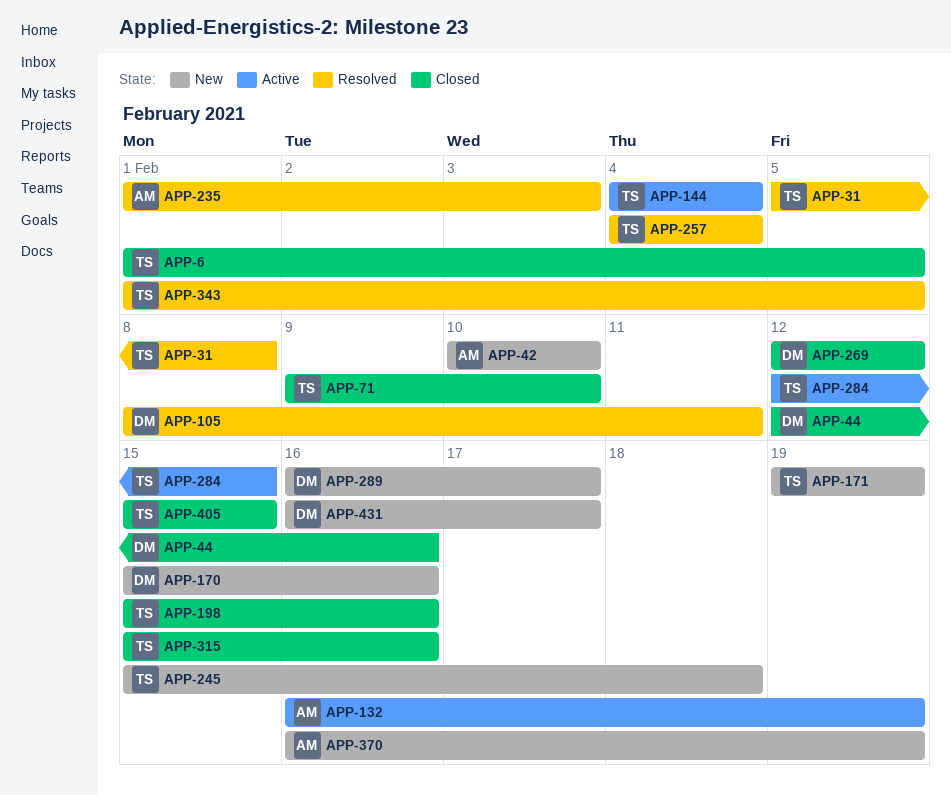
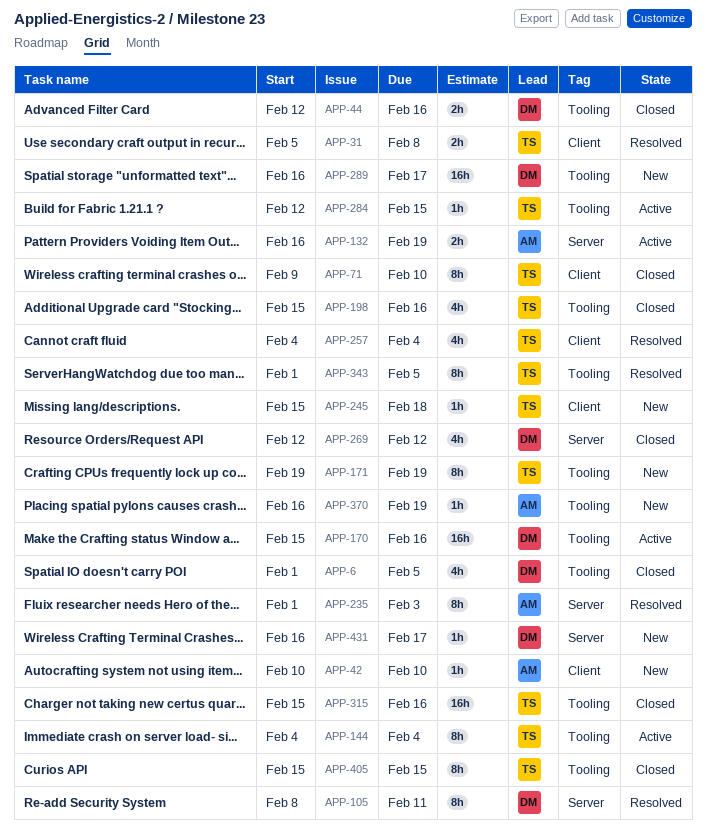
APP-6, owner: TS -> DM
APP-170, status: New -> Active

